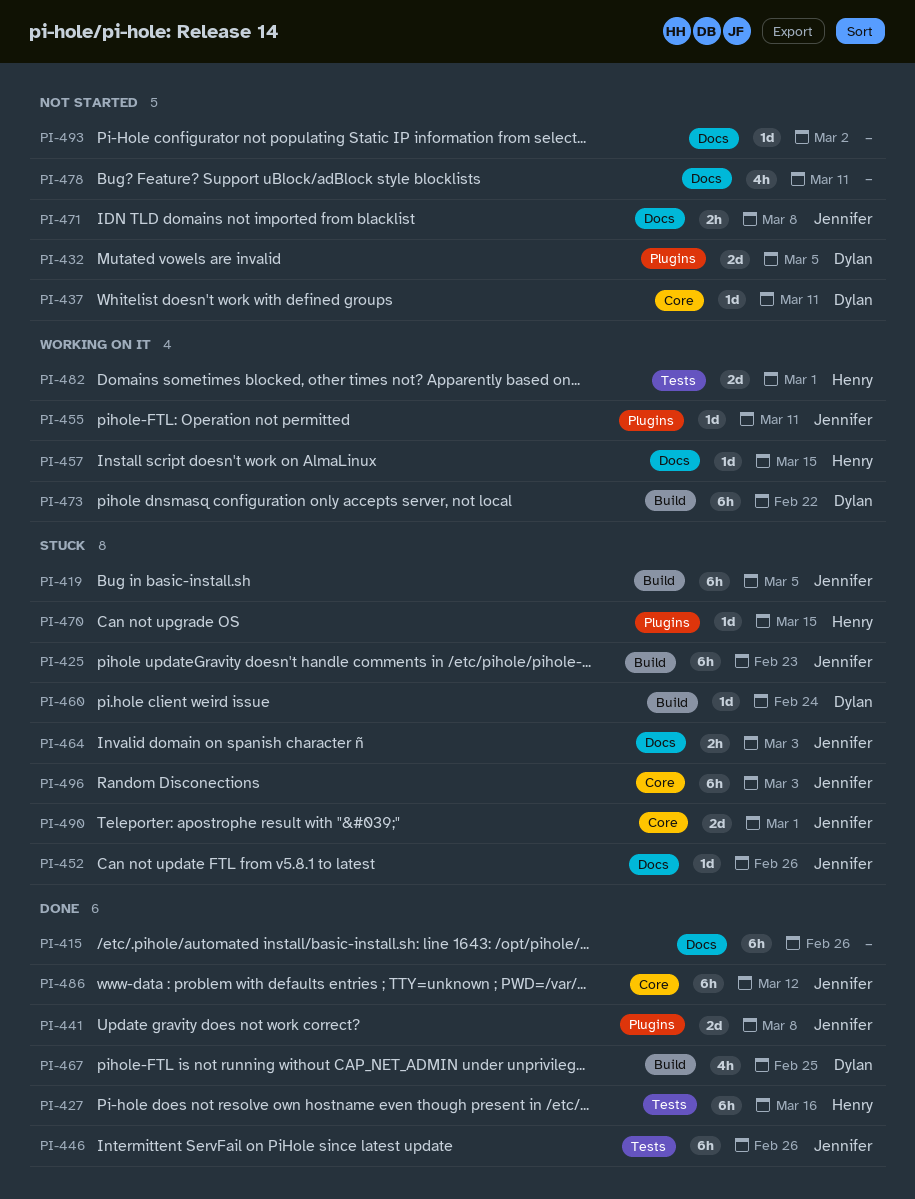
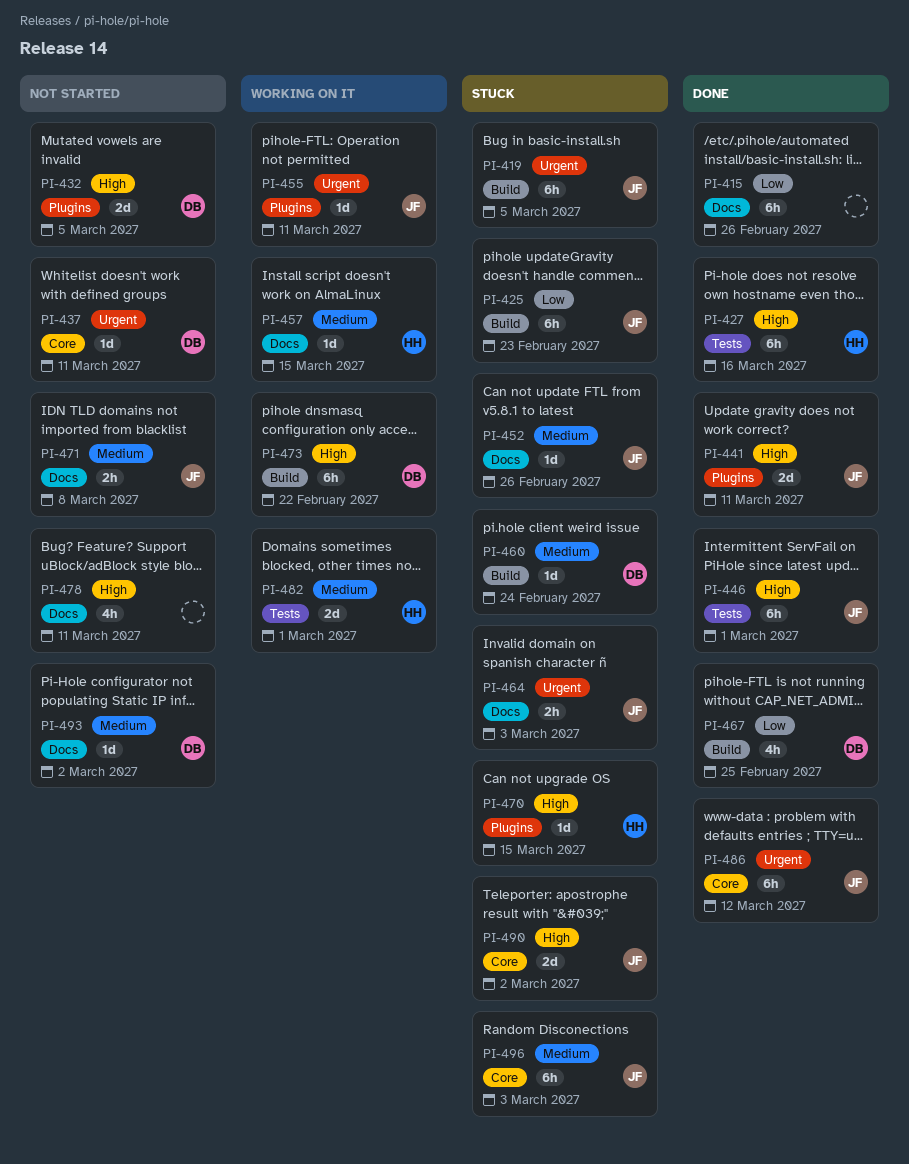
PI-441, due: Mar 8 -> Mar 11
PI-446, due: Feb 26 -> Mar 1
PI-490, due: Mar 1 -> Mar 2
PI-493, owner: none -> Dylan

